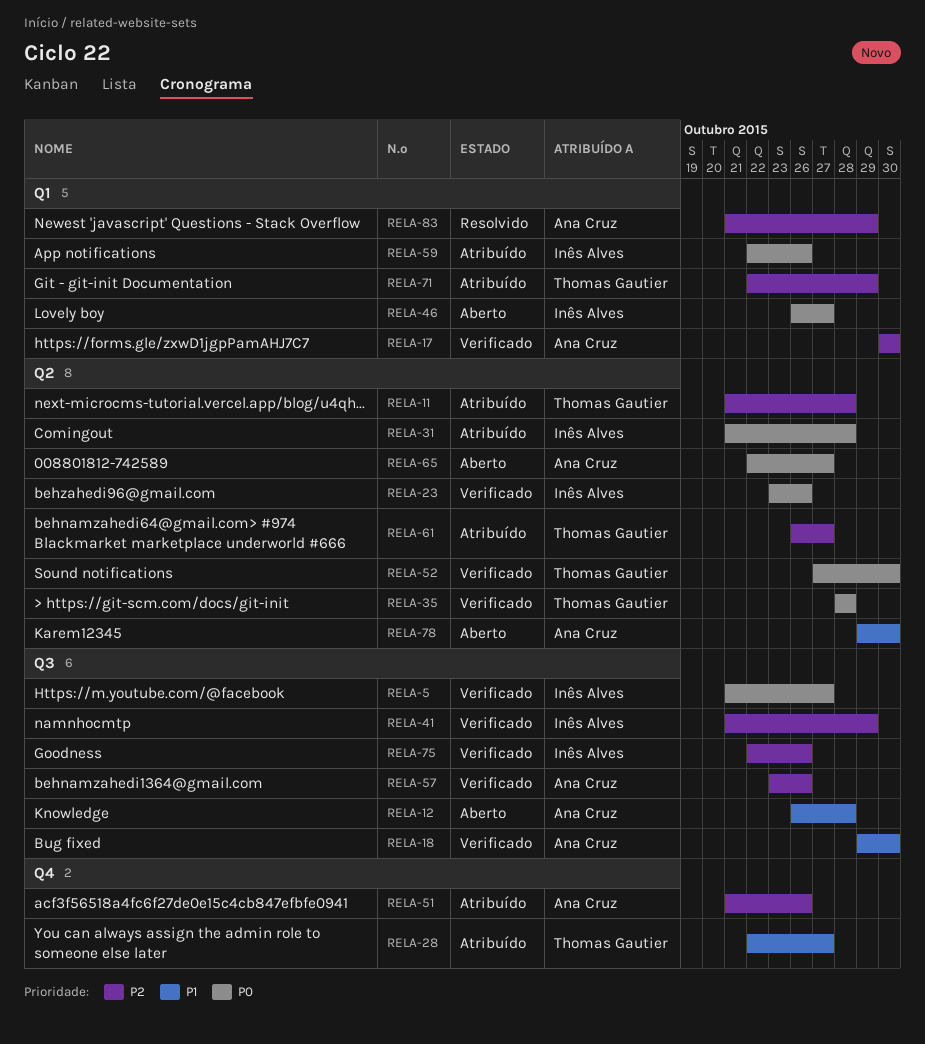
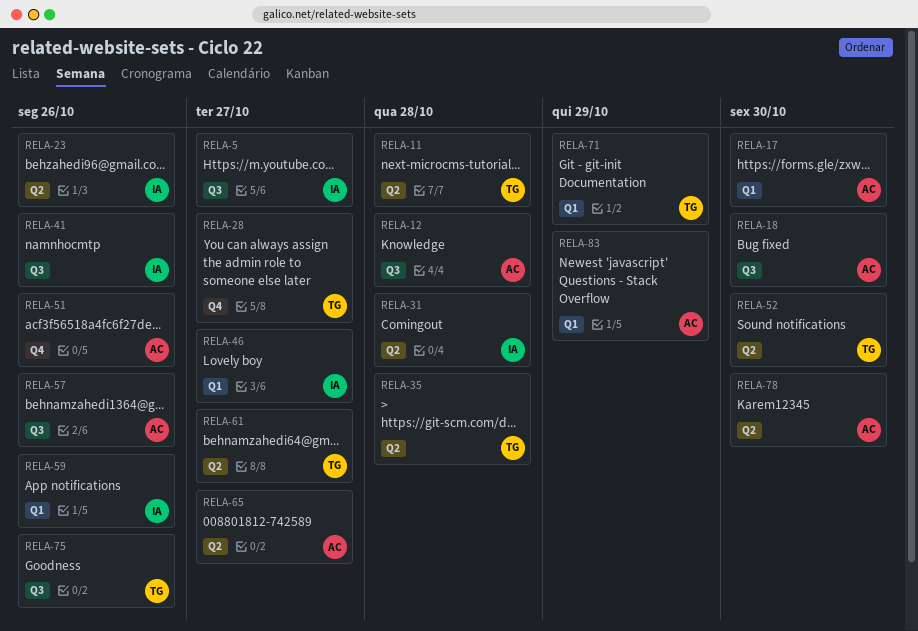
RELA-41, due: Oct 29 -> Oct 26
RELA-75, owner: Inês Alves -> Thomas Gautier

